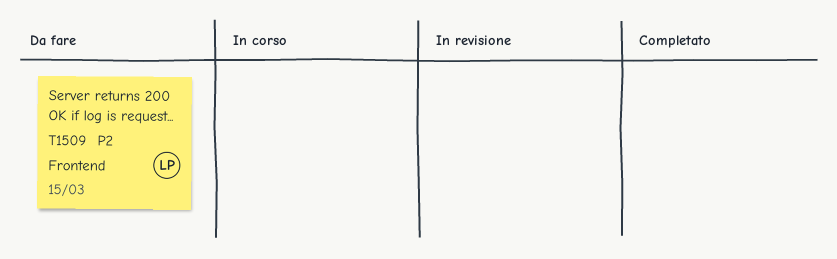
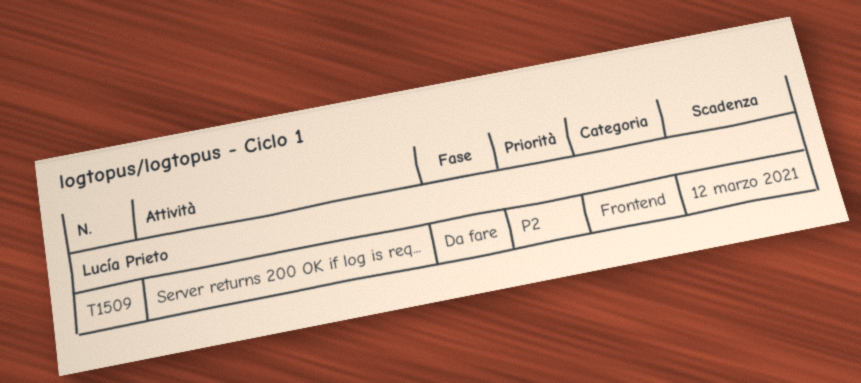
T1509, due: Mar 15 -> Mar 12

